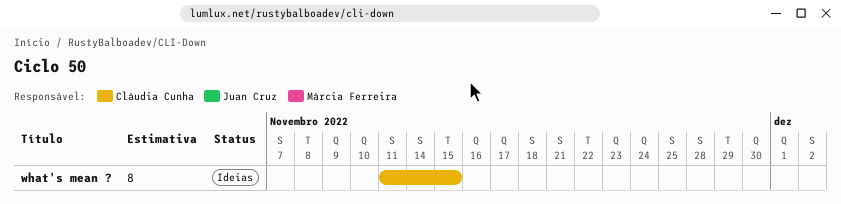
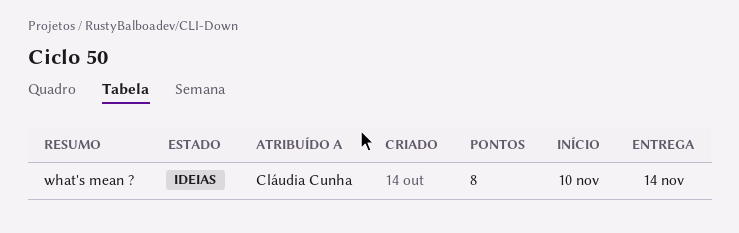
what's mean ?, start: Nov 11 -> Nov 10
what's mean ?, due: Nov 15 -> Nov 14

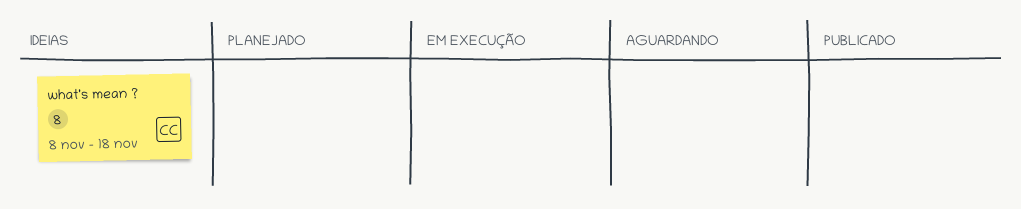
what's mean ?, start: Nov 10 -> Nov 8
what's mean ?, due: Nov 14 -> Nov 18

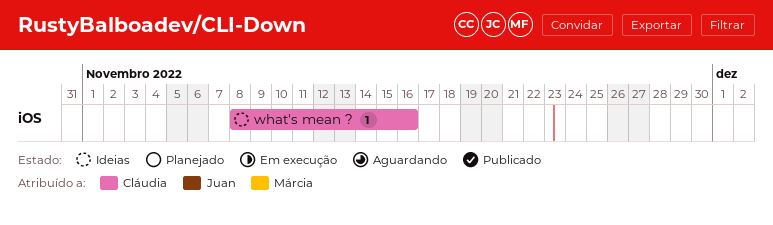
what's mean ?, estimate: 8 -> 1
what's mean ?, due: Nov 18 -> Nov 16

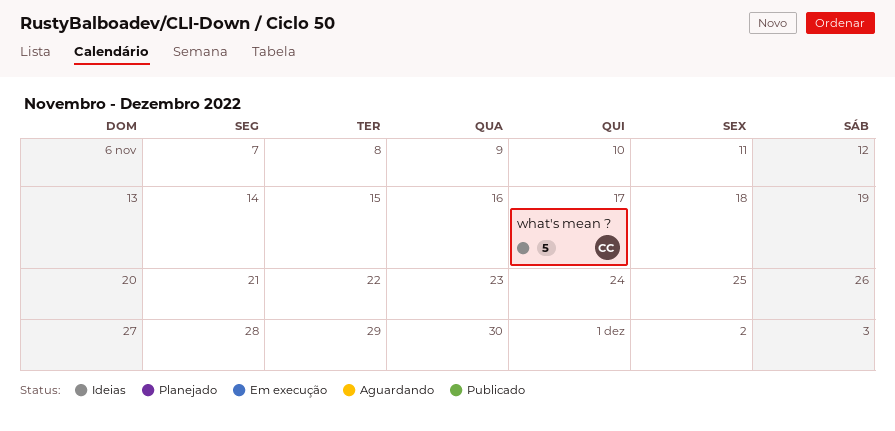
what's mean ?, estimate: 1 -> 5
what's mean ?, due: Nov 16 -> Nov 17

